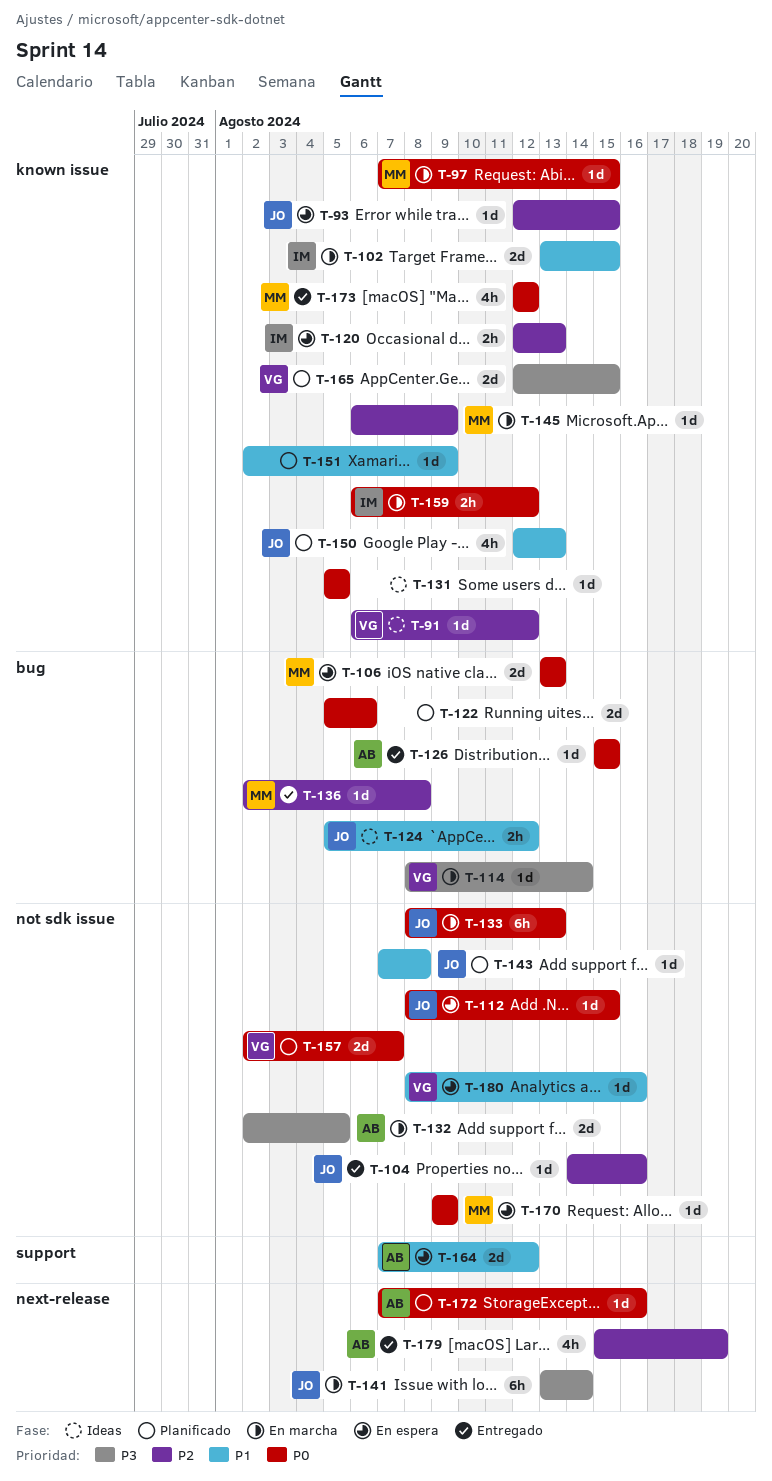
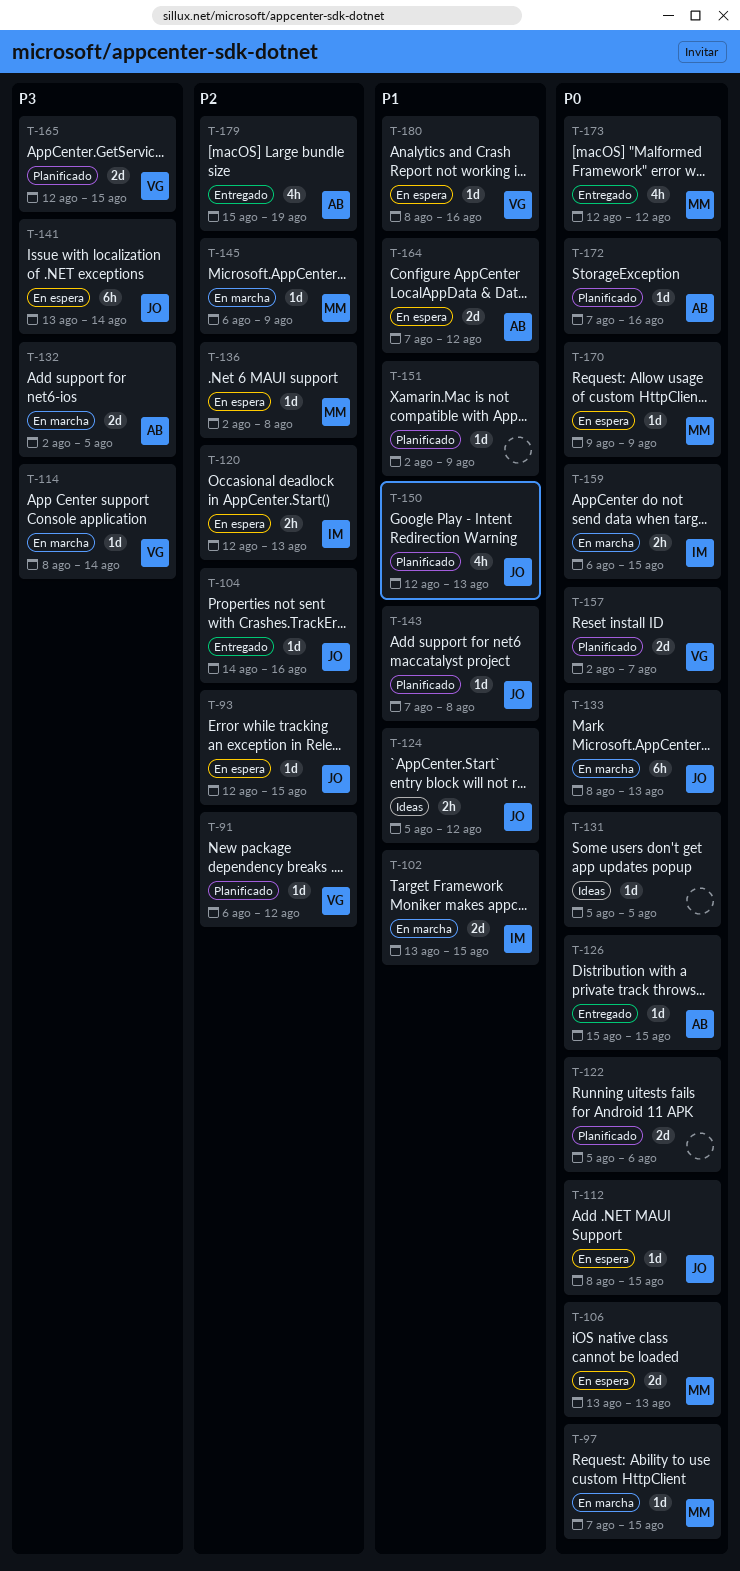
T-91, status: Ideas -> Planificado
T-136, status: Entregado -> En espera
T-141, status: En marcha -> En espera
T-159, due: Aug 12 -> Aug 15

